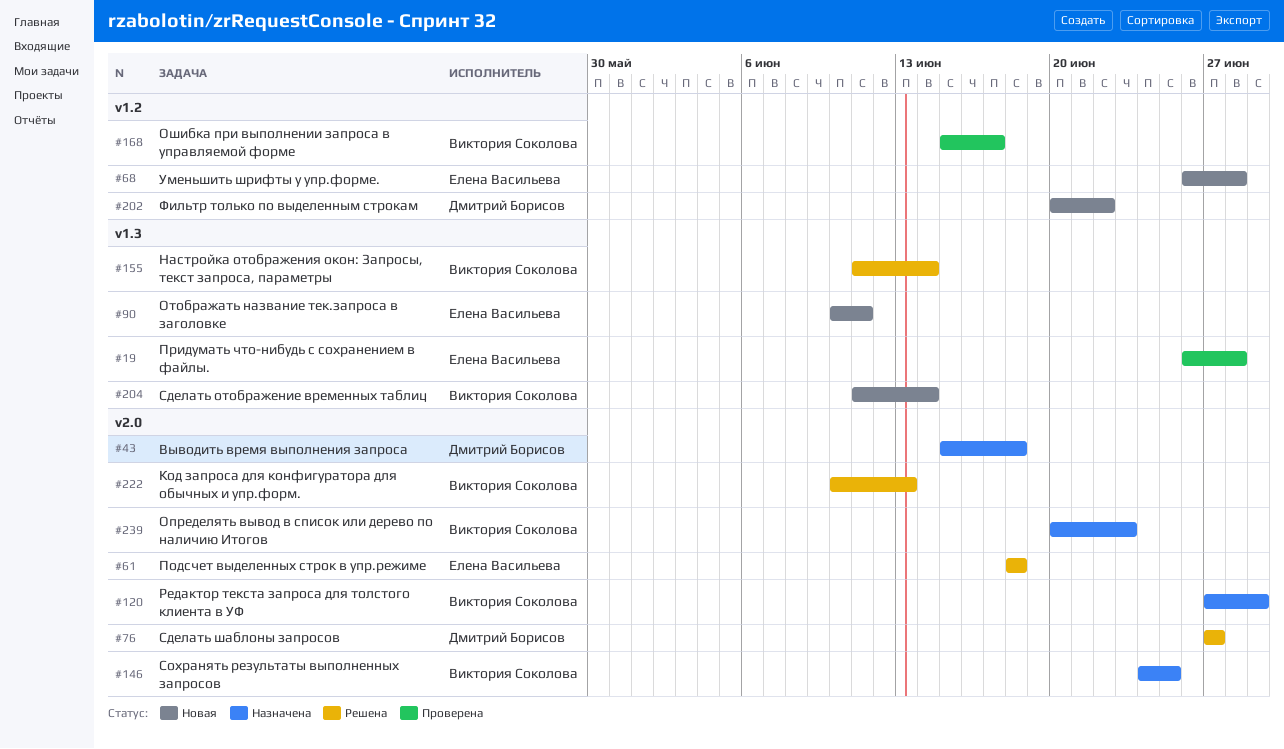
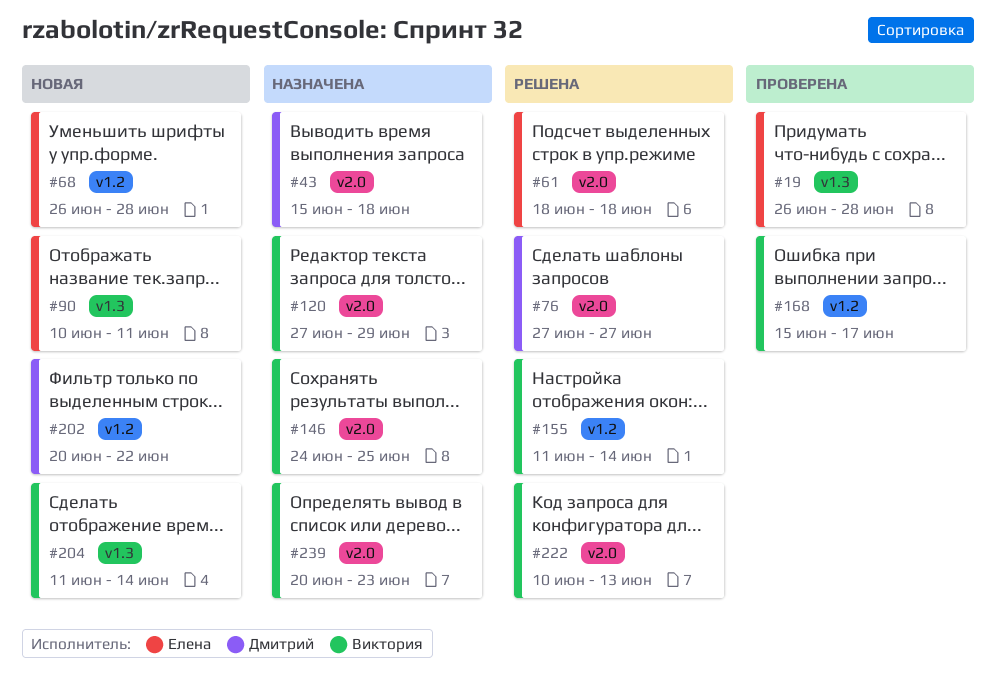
#155, label: v1.3 -> v1.2

